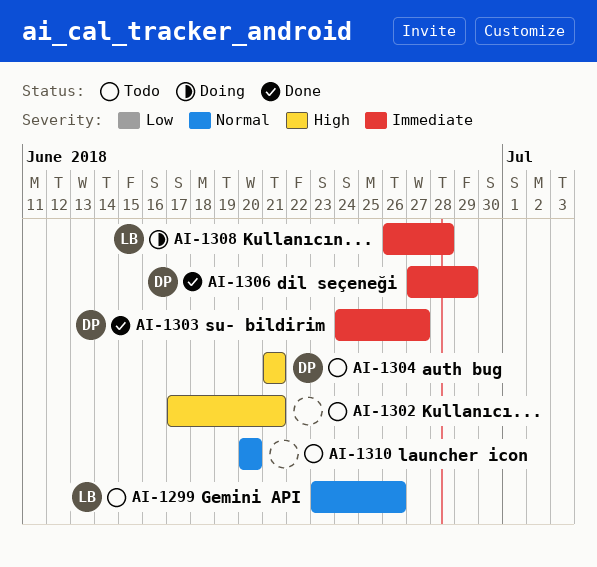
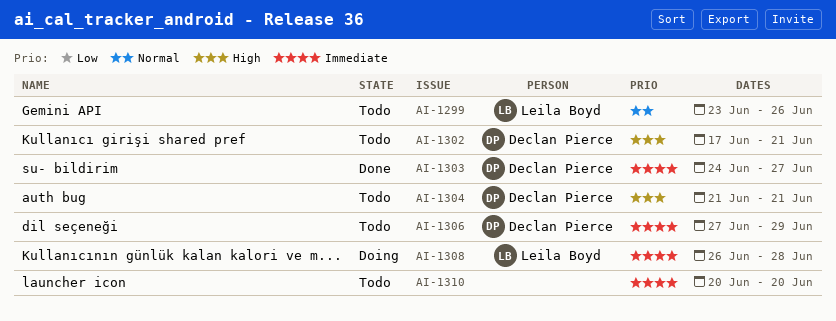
AI-1302, owner: none -> Declan Pierce
AI-1306, status: Done -> Todo
AI-1310, priority: Normal -> Immediate

